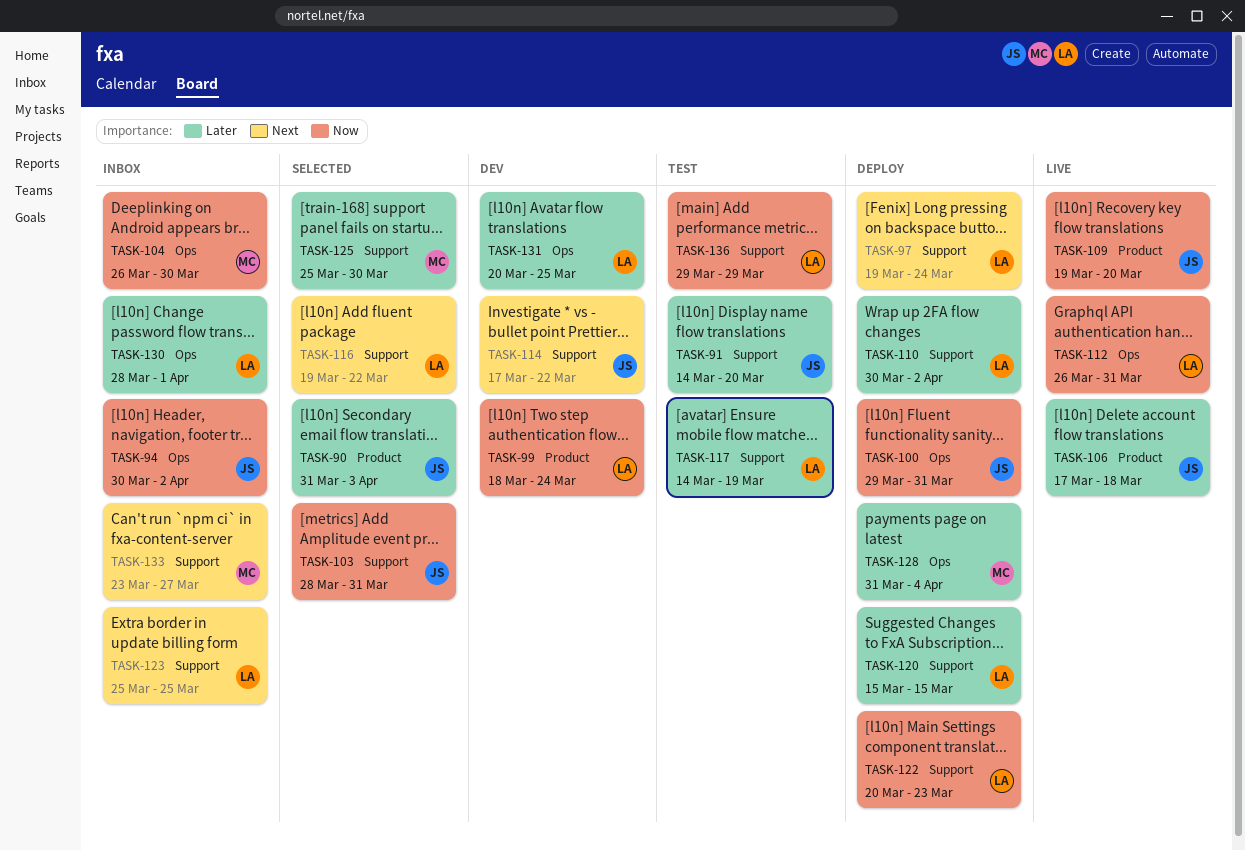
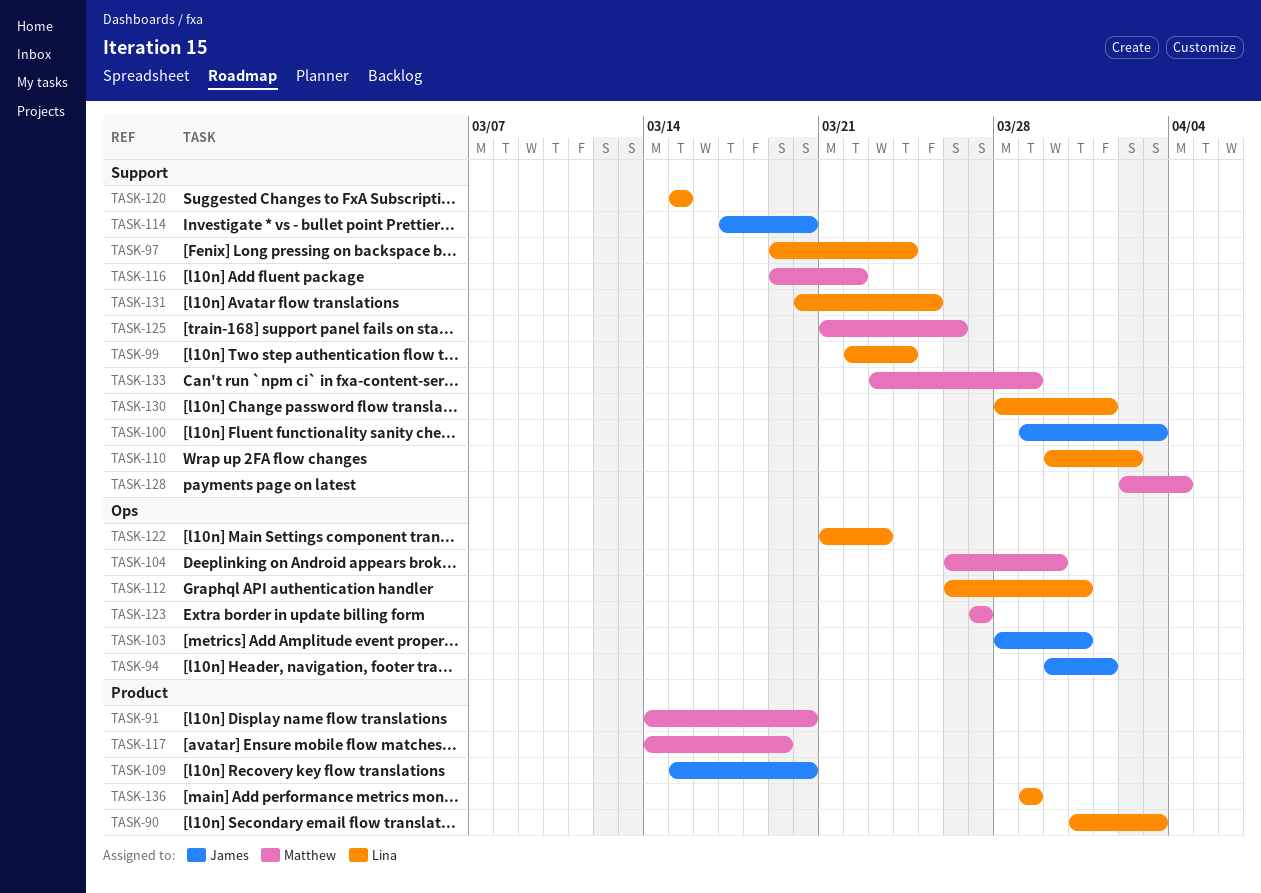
TASK-90, owner: James -> Lina
TASK-91, owner: James -> Matthew
TASK-91, label: Support -> Product
TASK-94, due: Apr 2 -> Apr 1
TASK-99, label: Product -> Support
TASK-99, start: Mar 18 -> Mar 22
TASK-100, label: Ops -> Support
TASK-100, due: Mar 31 -> Apr 3
TASK-103, label: Support -> Ops
TASK-106: present -> none
TASK-109, start: Mar 19 -> Mar 15
TASK-114, due: Mar 22 -> Mar 20
TASK-116, owner: Lina -> Matthew
TASK-117, owner: Lina -> Matthew
TASK-117, label: Support -> Product
TASK-122, label: Support -> Ops
TASK-122, start: Mar 20 -> Mar 21
TASK-123, owner: Lina -> Matthew
TASK-123, label: Support -> Ops
TASK-123, start: Mar 25 -> Mar 27
TASK-123, due: Mar 25 -> Mar 27
TASK-125, start: Mar 25 -> Mar 21
TASK-125, due: Mar 30 -> Mar 26
TASK-128, label: Ops -> Support
TASK-128, start: Mar 31 -> Apr 2
TASK-130, label: Ops -> Support
TASK-131, label: Ops -> Support
TASK-133, due: Mar 27 -> Mar 29
TASK-136, label: Support -> Product

